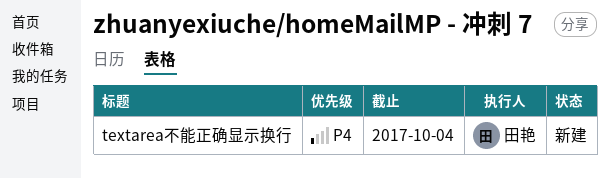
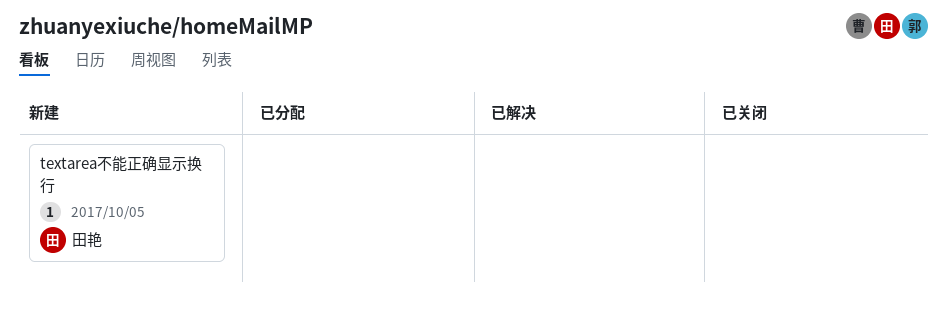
textarea不能正确显示换行, due: Oct 4 -> Oct 5

